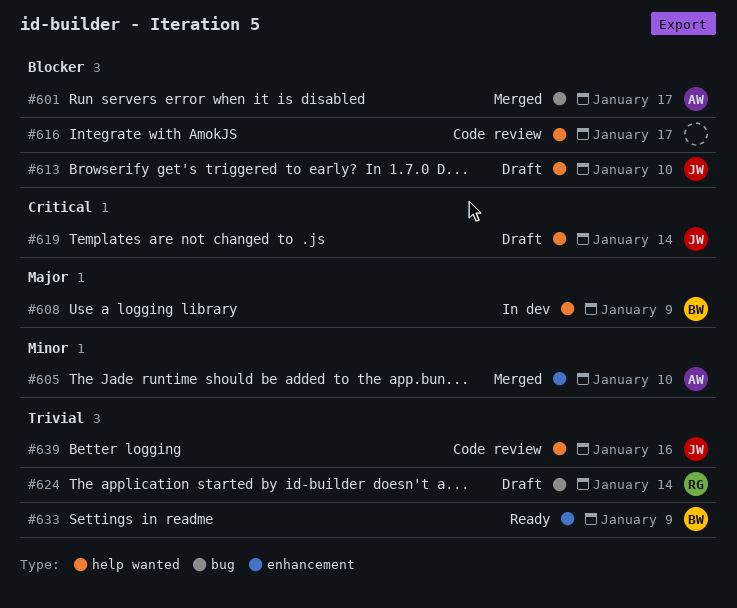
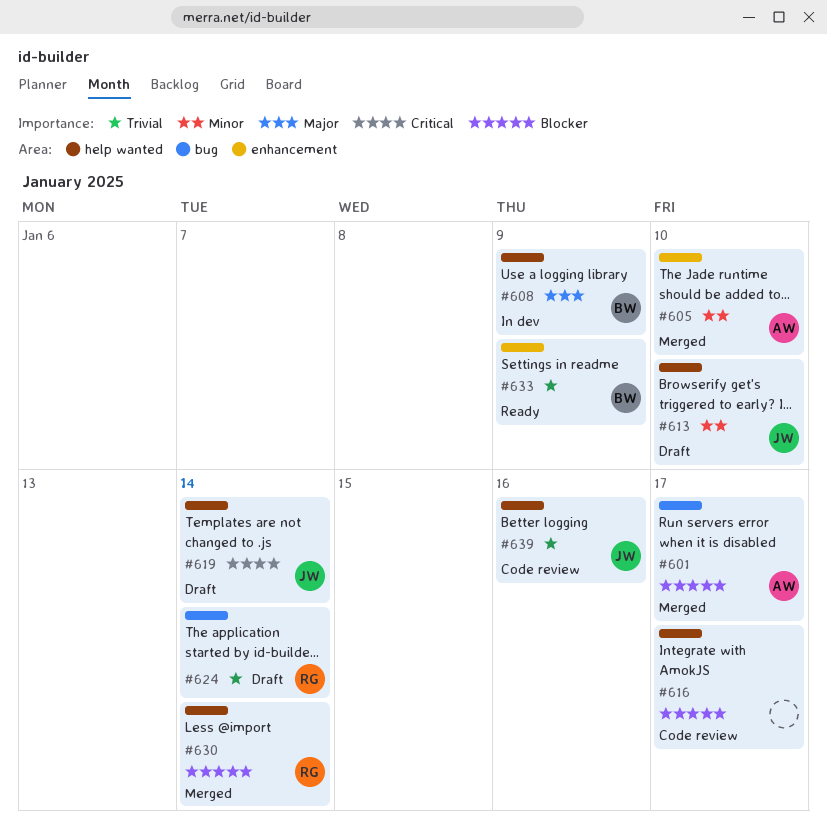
#613, priority: Blocker -> Minor
#630: none -> present

